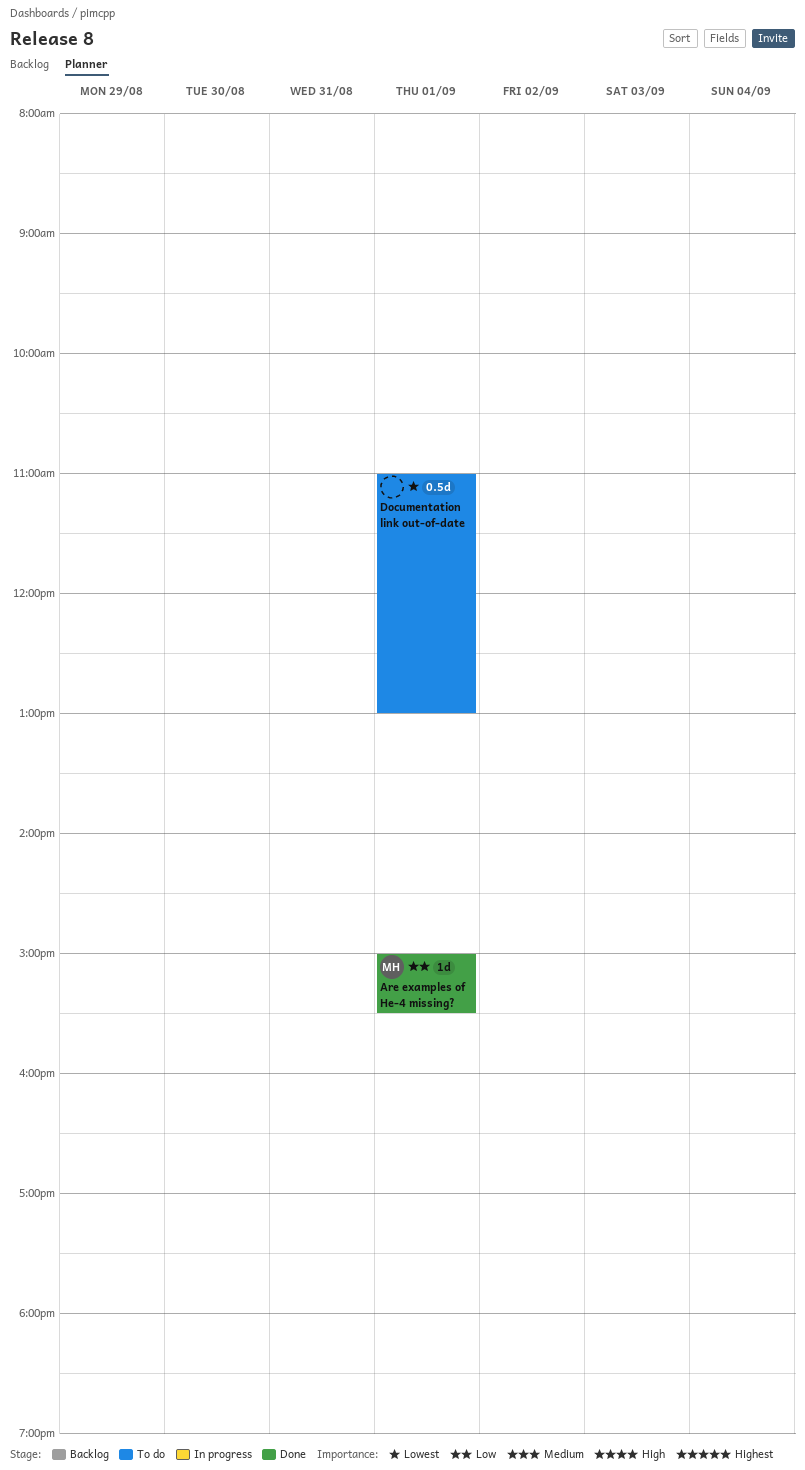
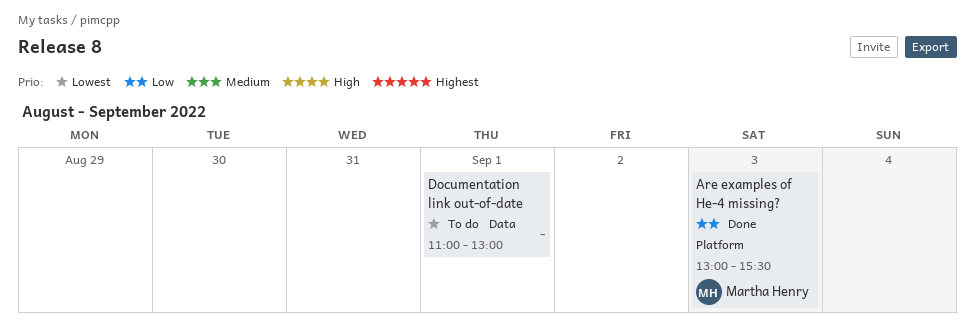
Are examples of He-4 missing?, day: Sep 1 -> Sep 3
Are examples of He-4 missing?, begins: 15:00 -> 13:00

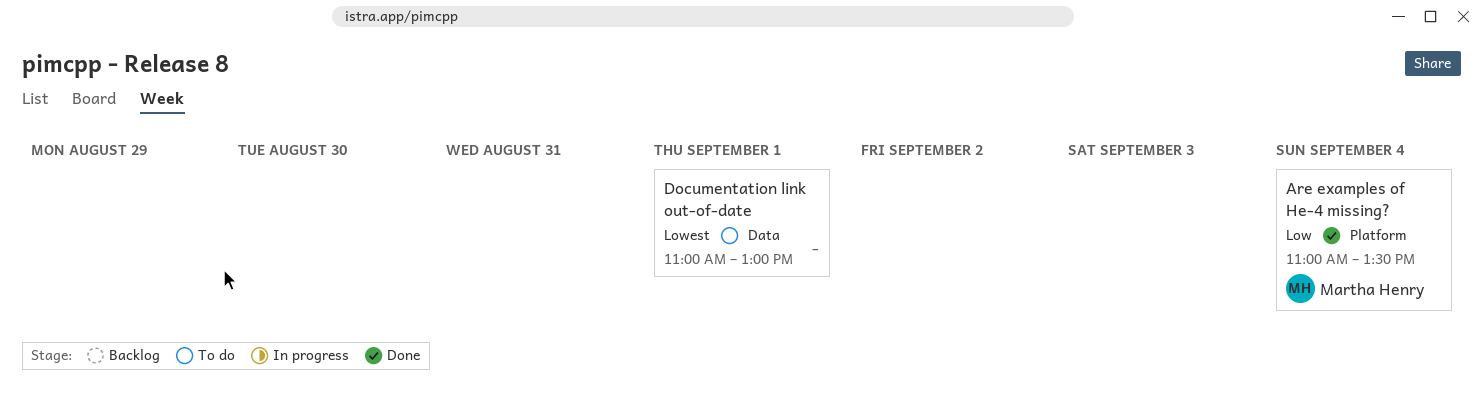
Are examples of He-4 missing?, day: Sep 3 -> Sep 4
Are examples of He-4 missing?, begins: 13:00 -> 11:00
Are examples of He-4 missing?, ends: 15:30 -> 13:30

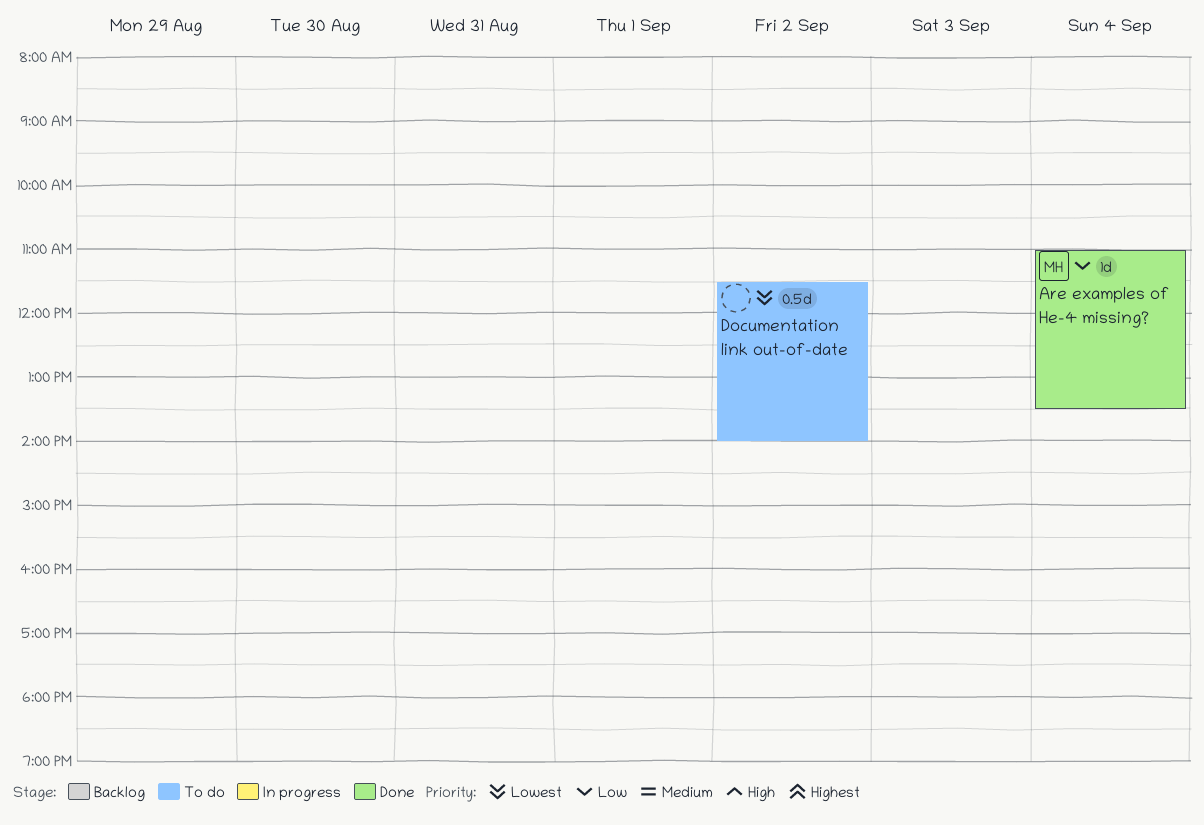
Documentation link out-of-date, day: Sep 1 -> Sep 2
Documentation link out-of-date, begins: 11:00 -> 11:30
Documentation link out-of-date, ends: 13:00 -> 14:00

